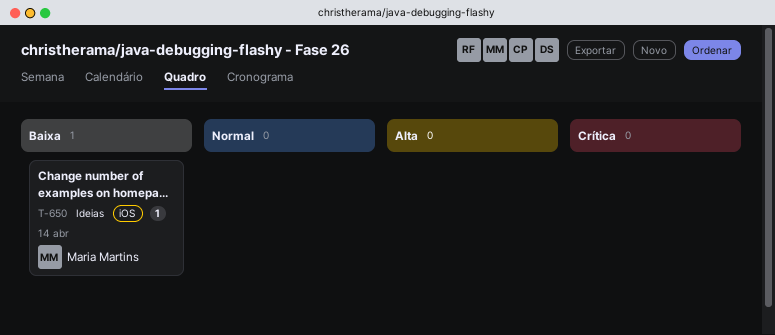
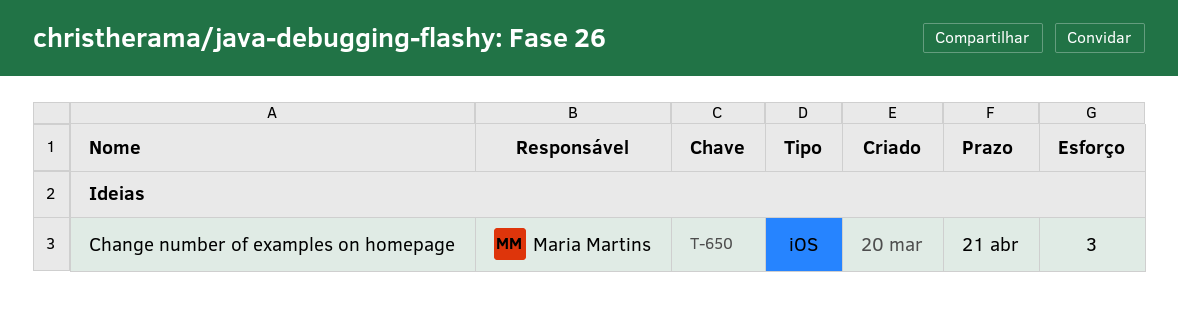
T-650, estimate: 1 -> 3
T-650, due: Apr 14 -> Apr 21

